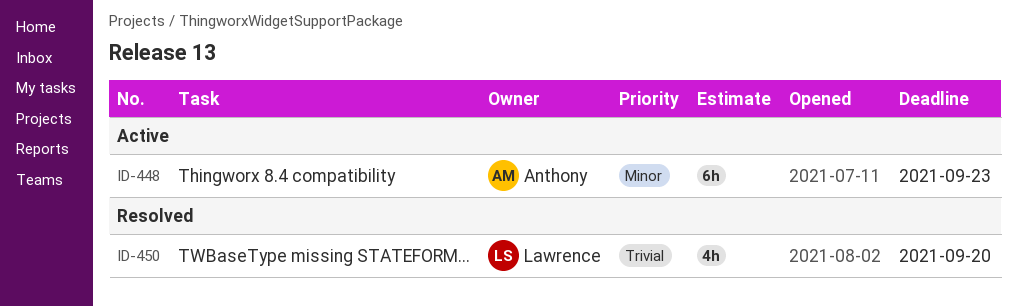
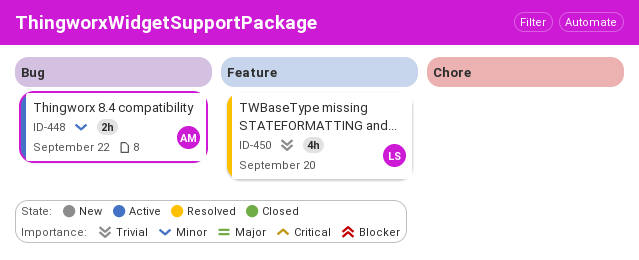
ID-448, estimate: 6h -> 2h
ID-448, due: Sep 23 -> Sep 22

